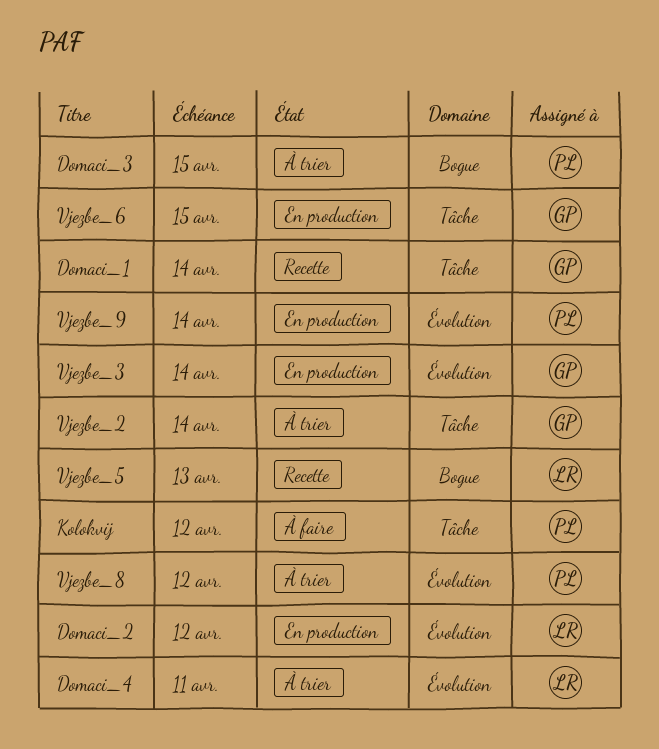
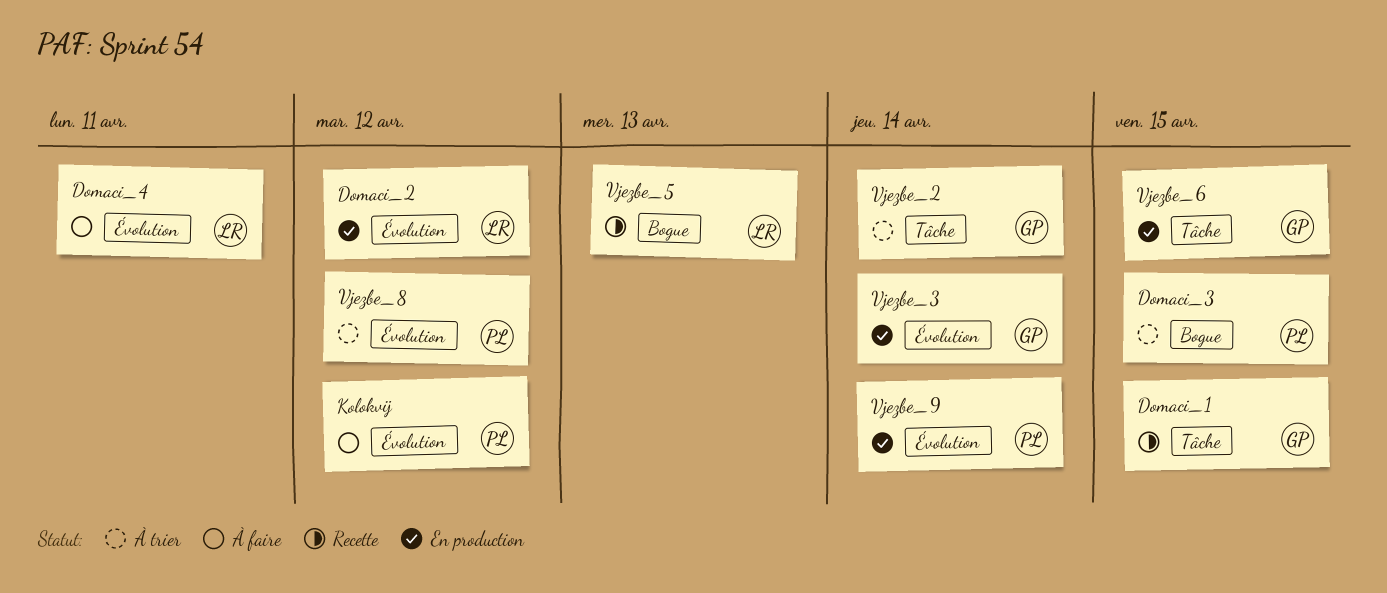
Domaci_1, due: Apr 14 -> Apr 15
Domaci_4, status: À trier -> À faire
Kolokvij, label: Tâche -> Évolution

